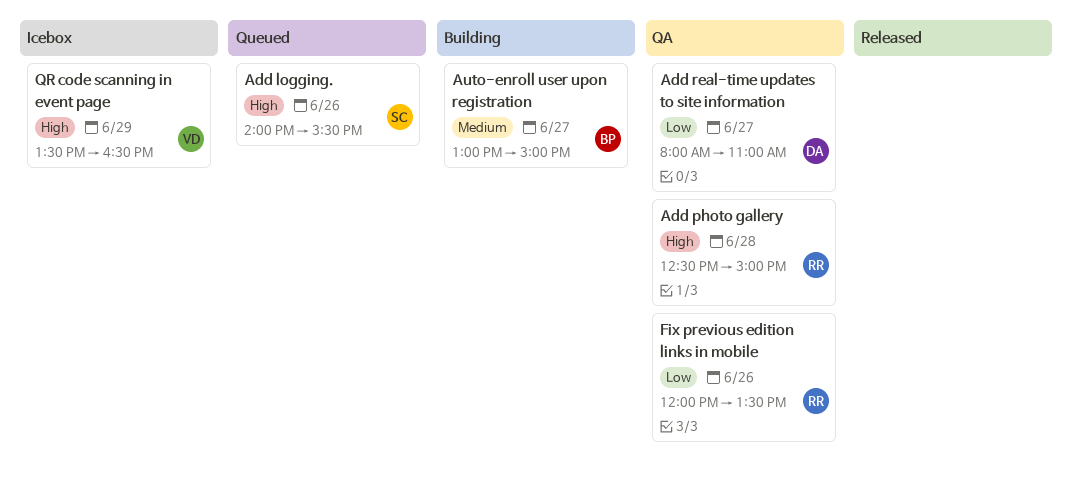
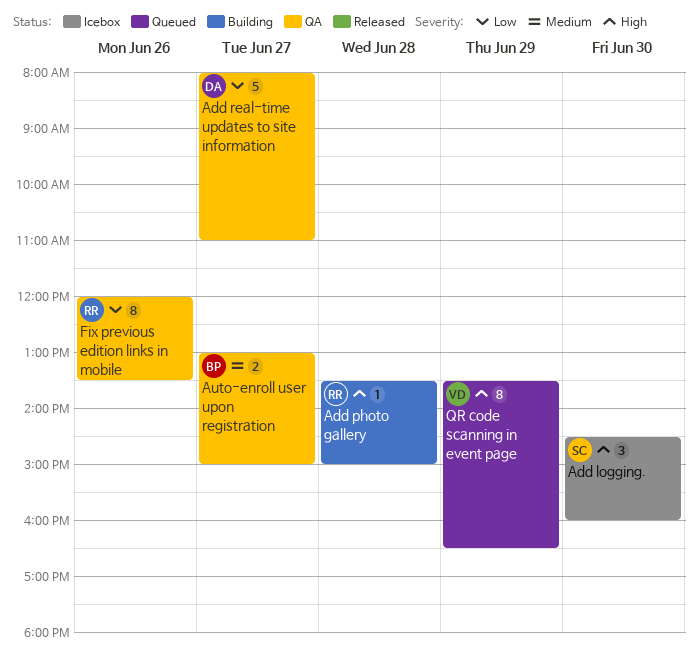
Add logging., status: Queued -> Icebox
Add logging., day: Jun 26 -> Jun 30
Add logging., begins: 14:00 -> 14:30
Add logging., ends: 15:30 -> 16:00
Add photo gallery, status: QA -> Building
Add photo gallery, begins: 12:30 -> 13:30
Auto-enroll user upon registration, status: Building -> QA
QR code scanning in event page, status: Icebox -> Queued

